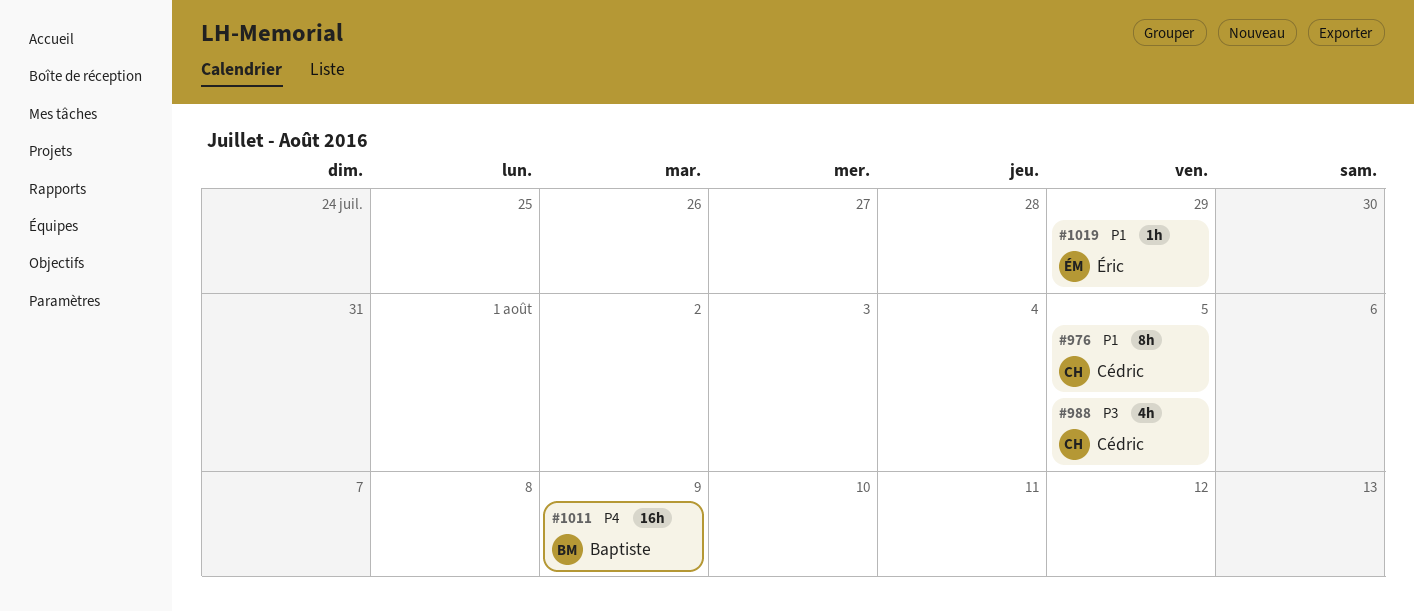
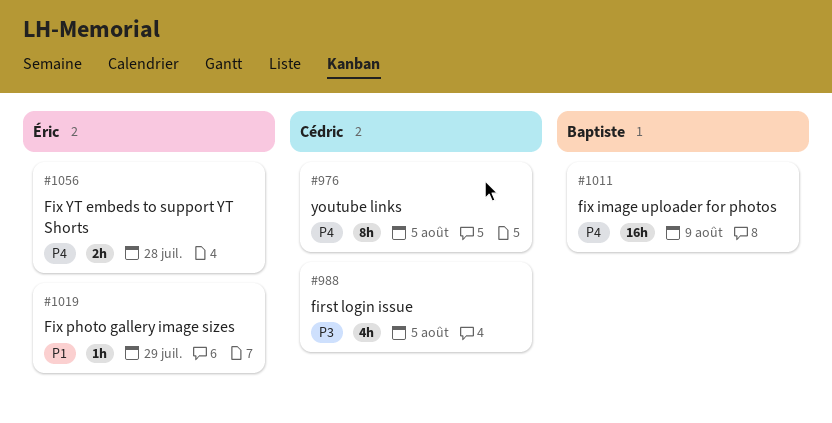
#976, priority: P1 -> P4
#1056: none -> present

